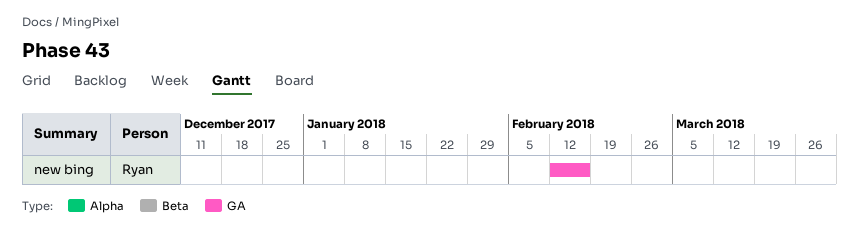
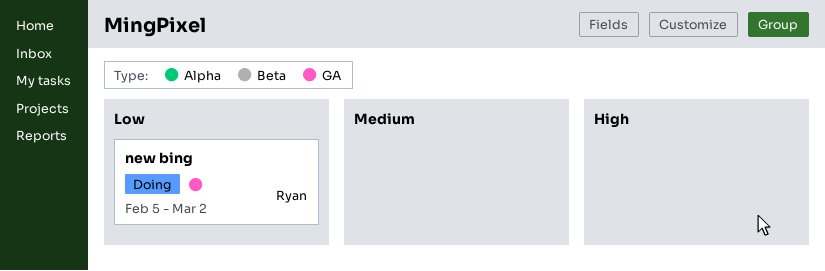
new bing, start: Feb 12 -> Feb 5
new bing, due: Feb 16 -> Mar 2

